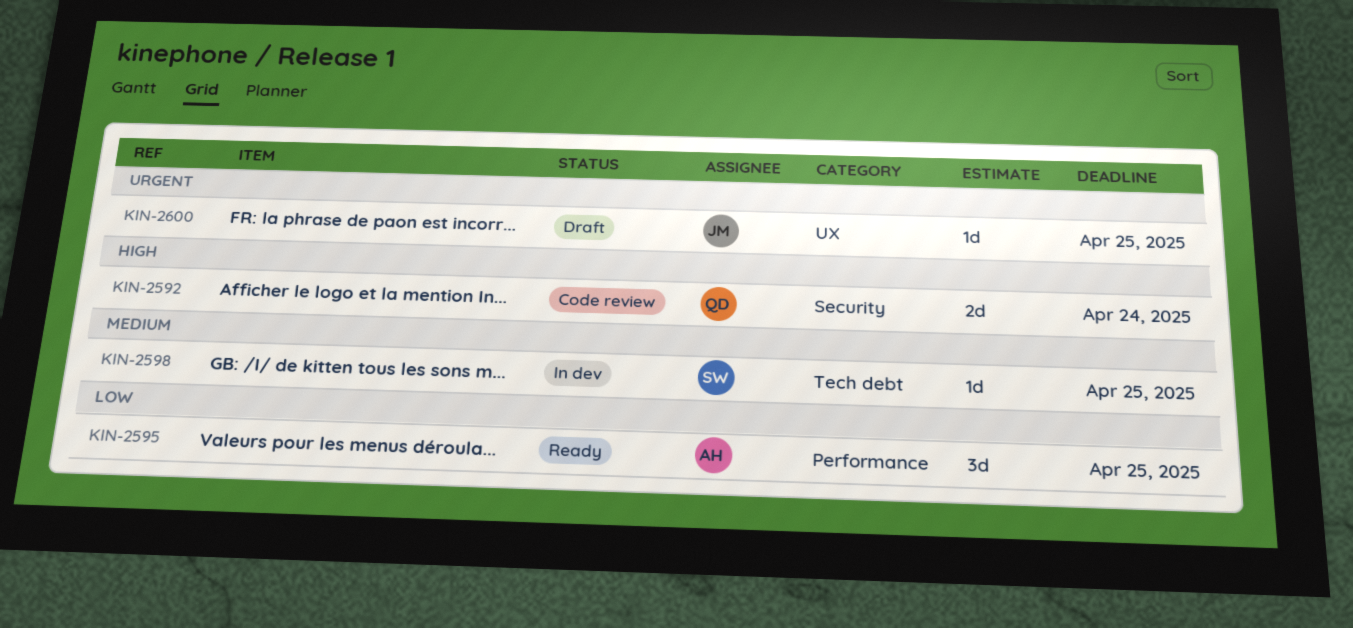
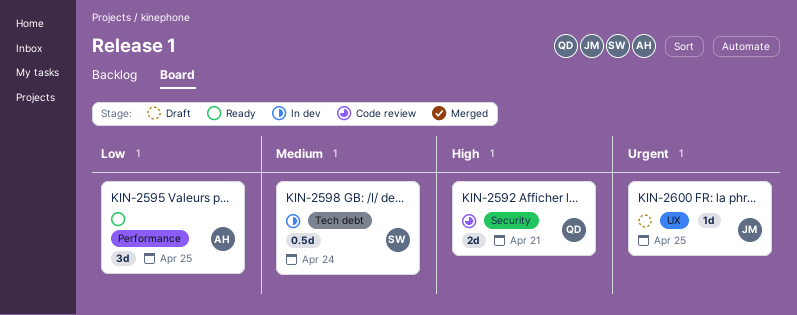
KIN-2592, due: Apr 24 -> Apr 21
KIN-2598, estimate: 1d -> 0.5d
KIN-2598, due: Apr 25 -> Apr 24

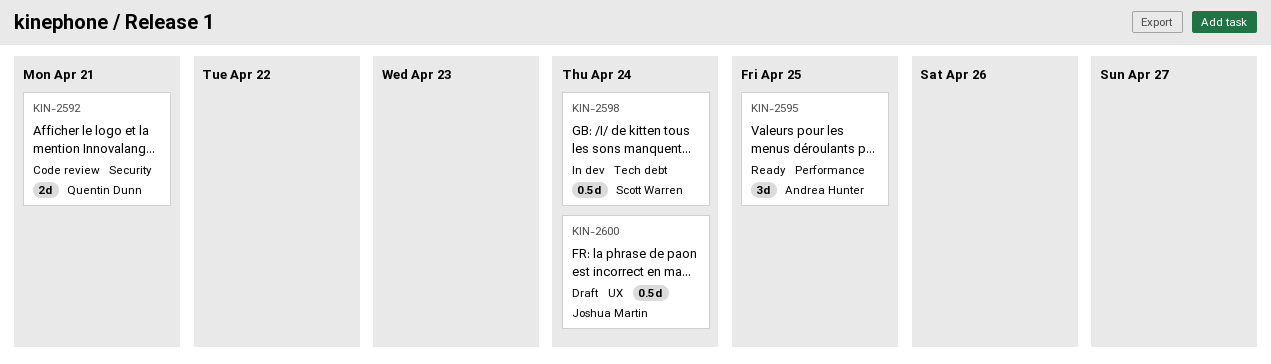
KIN-2600, estimate: 1d -> 0.5d
KIN-2600, due: Apr 25 -> Apr 24

